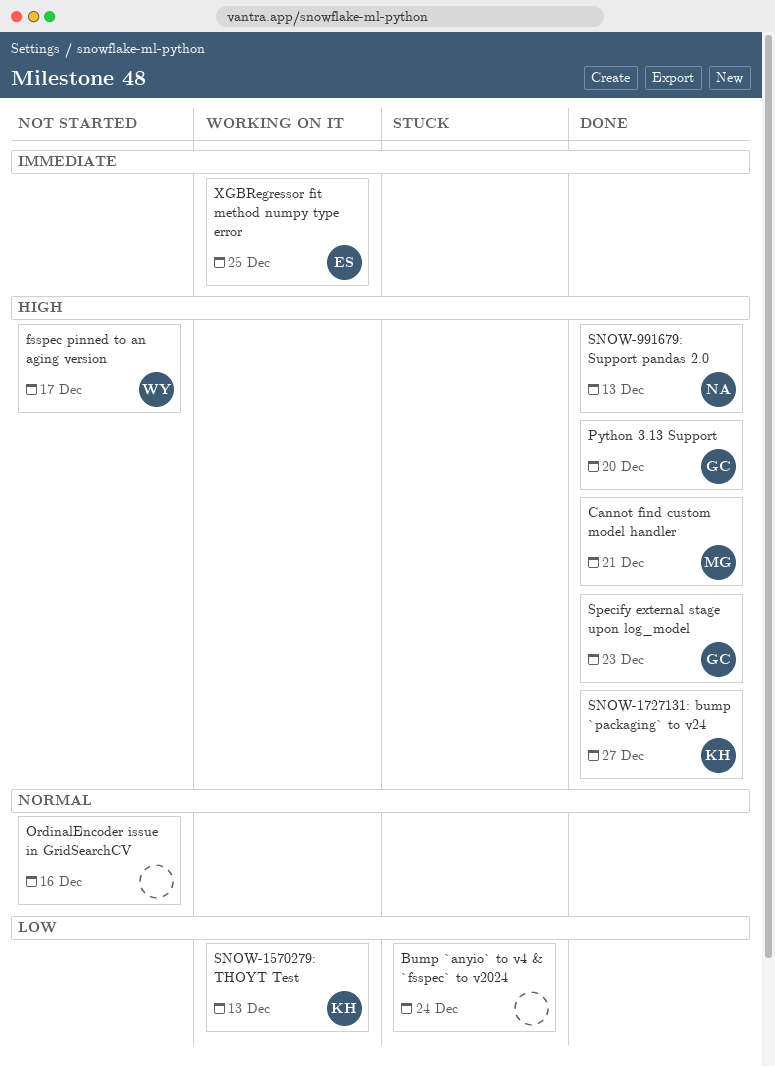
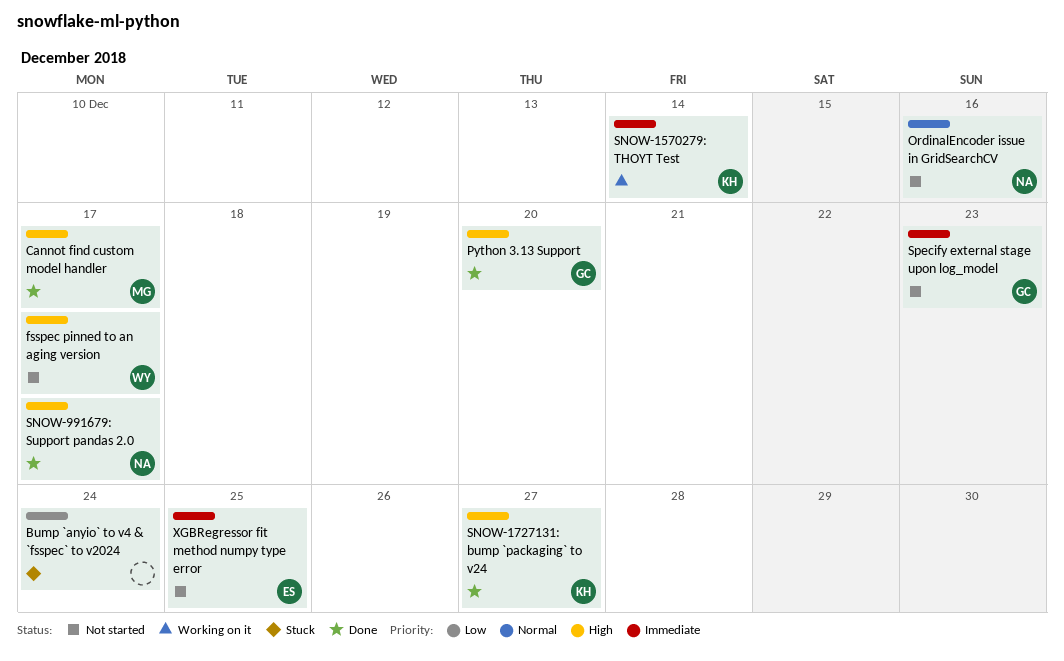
Cannot find custom model handler, due: Dec 21 -> Dec 17
OrdinalEncoder issue in GridSearchCV, owner: none -> NA
SNOW-1570279: THOYT Test, priority: Low -> Immediate
SNOW-1570279: THOYT Test, due: Dec 13 -> Dec 14
SNOW-991679: Support pandas 2.0, due: Dec 13 -> Dec 17
Specify external stage upon log_model, status: Done -> Not started
Specify external stage upon log_model, priority: High -> Immediate
XGBRegressor fit method numpy type error, status: Working on it -> Not started

